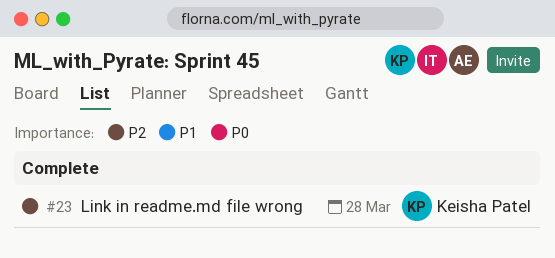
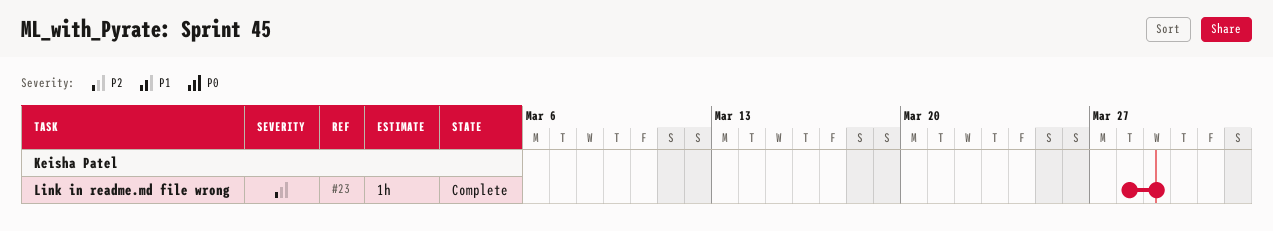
#23, due: Mar 28 -> Mar 29

